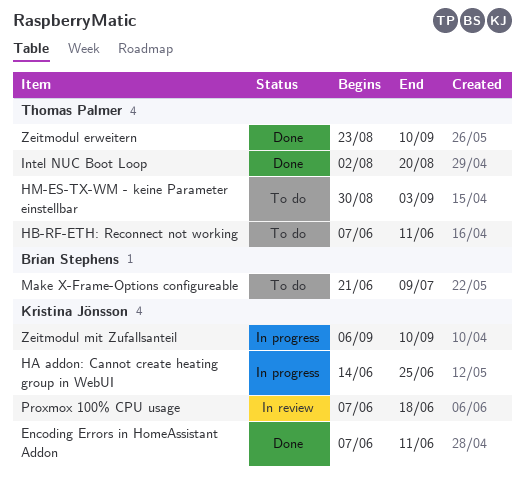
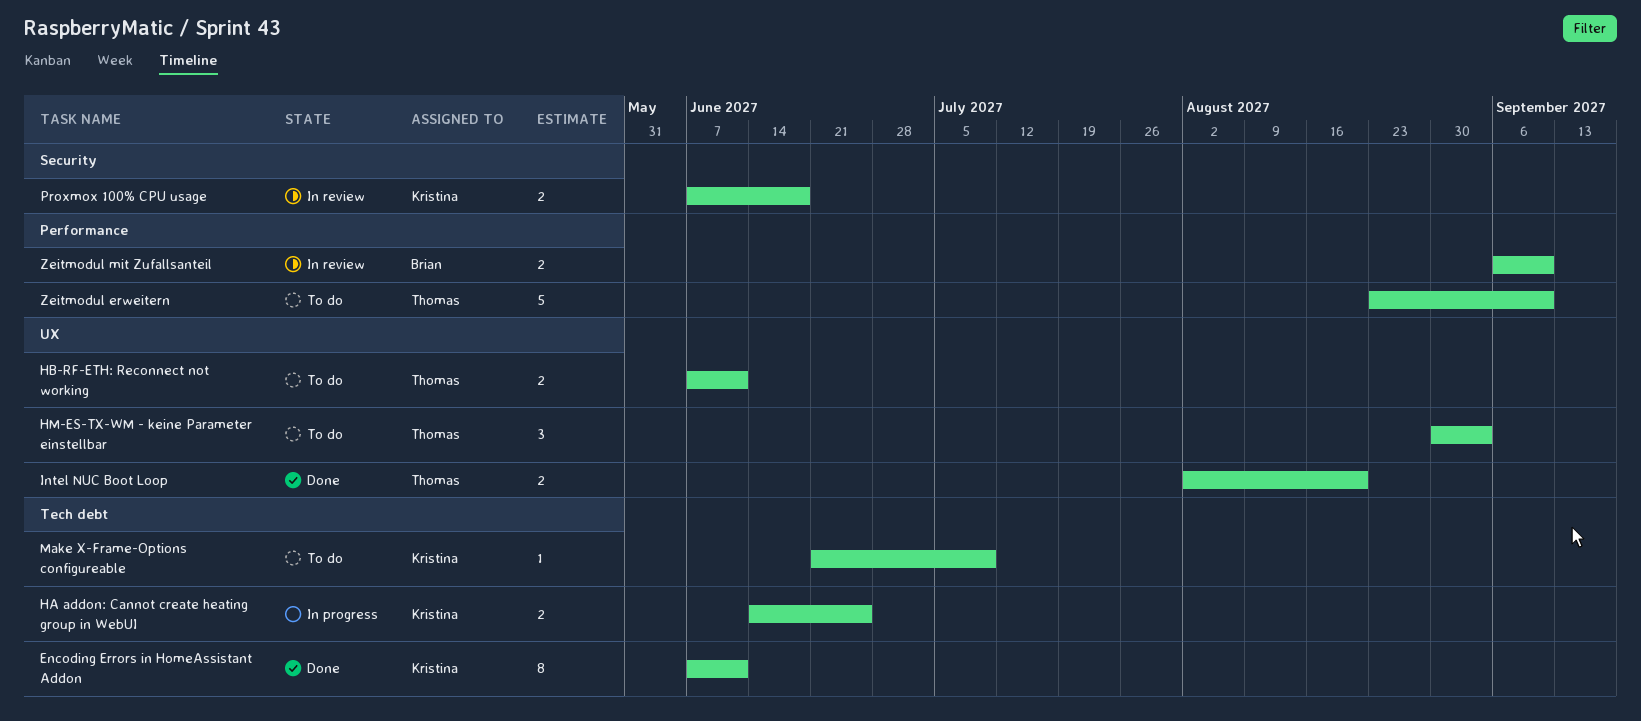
Make X-Frame-Options configureable, owner: Brian Stephens -> Kristina Jönsson
Zeitmodul erweitern, status: Done -> To do
Zeitmodul mit Zufallsanteil, status: In progress -> In review
Zeitmodul mit Zufallsanteil, owner: Kristina Jönsson -> Brian Stephens

